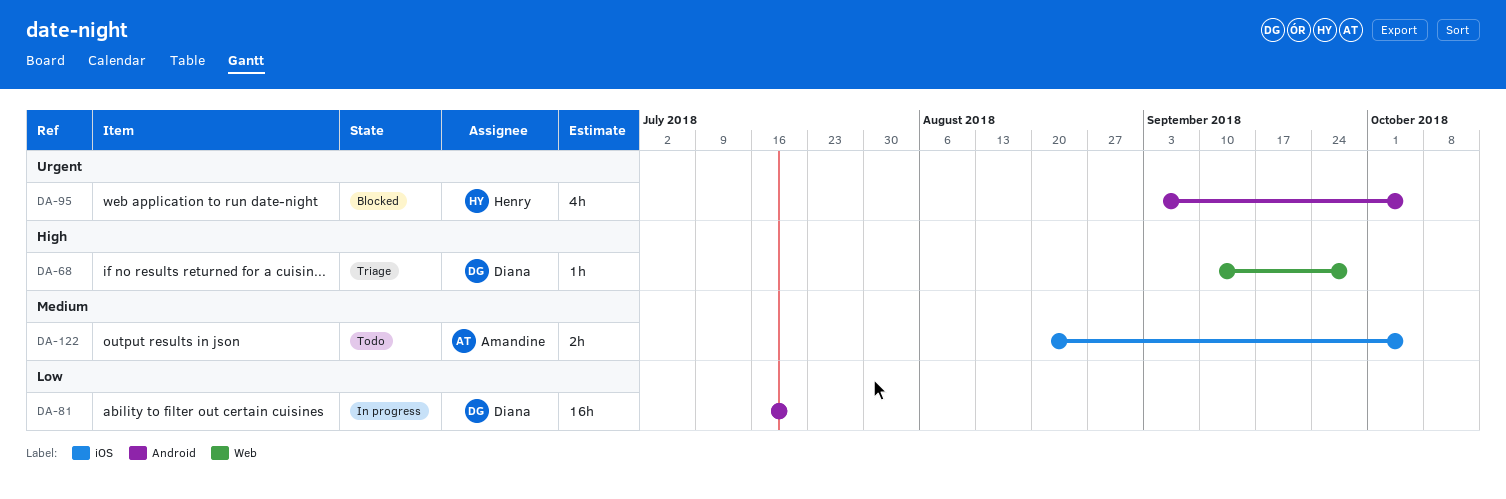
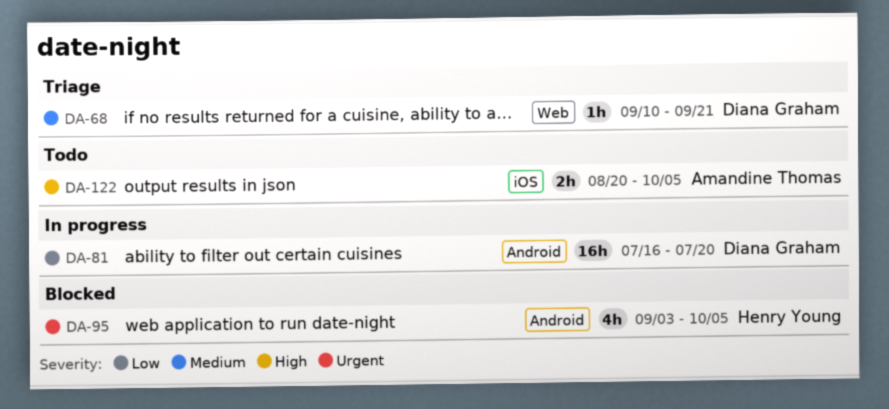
DA-68, priority: High -> Medium
DA-68, due: Sep 28 -> Sep 21
DA-122, priority: Medium -> High

